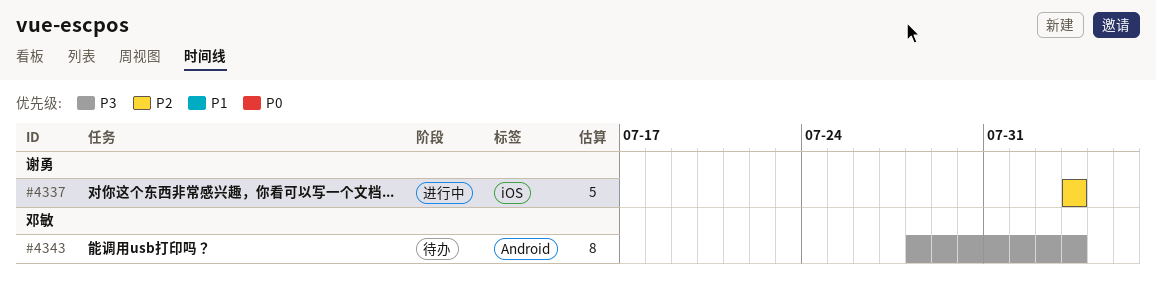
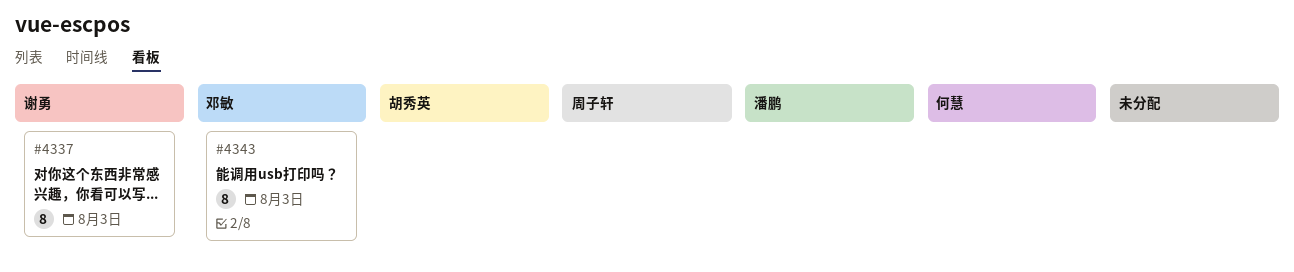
#4337, estimate: 5 -> 8

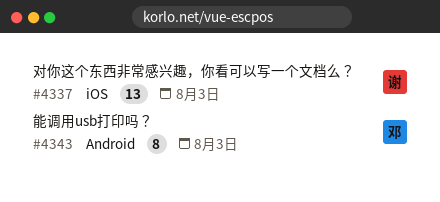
#4337, estimate: 8 -> 13

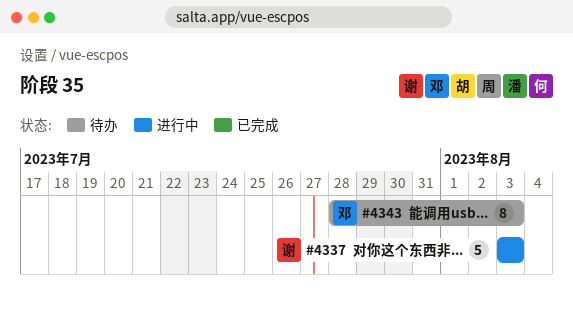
#4337, estimate: 13 -> 5

